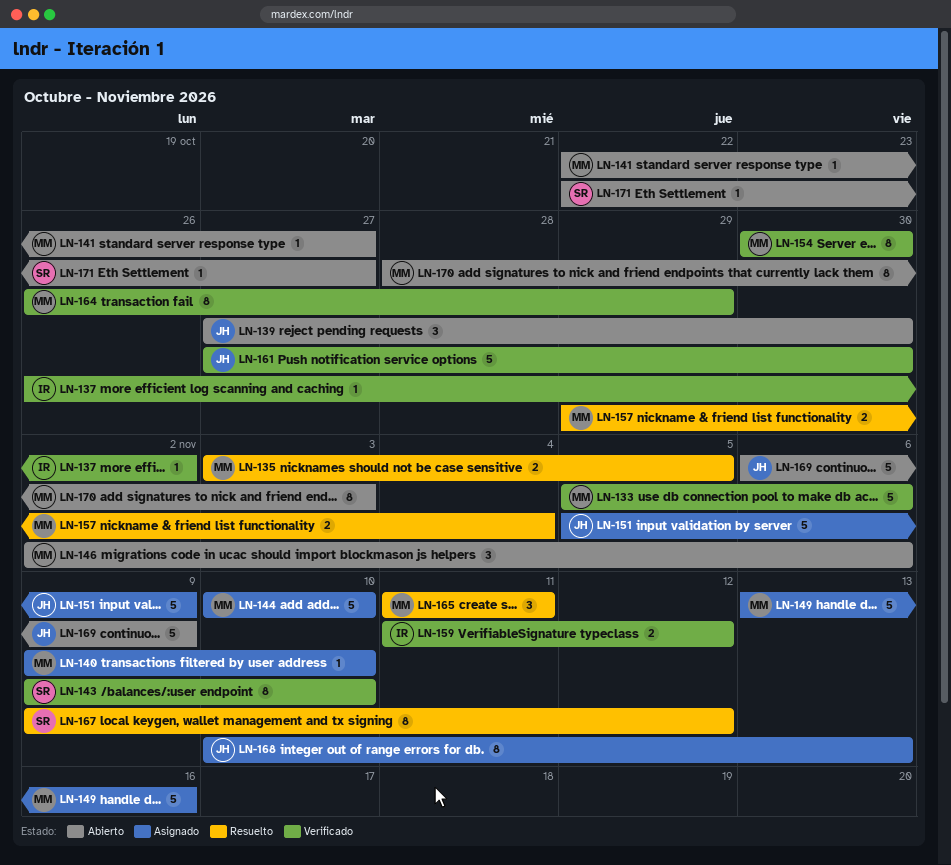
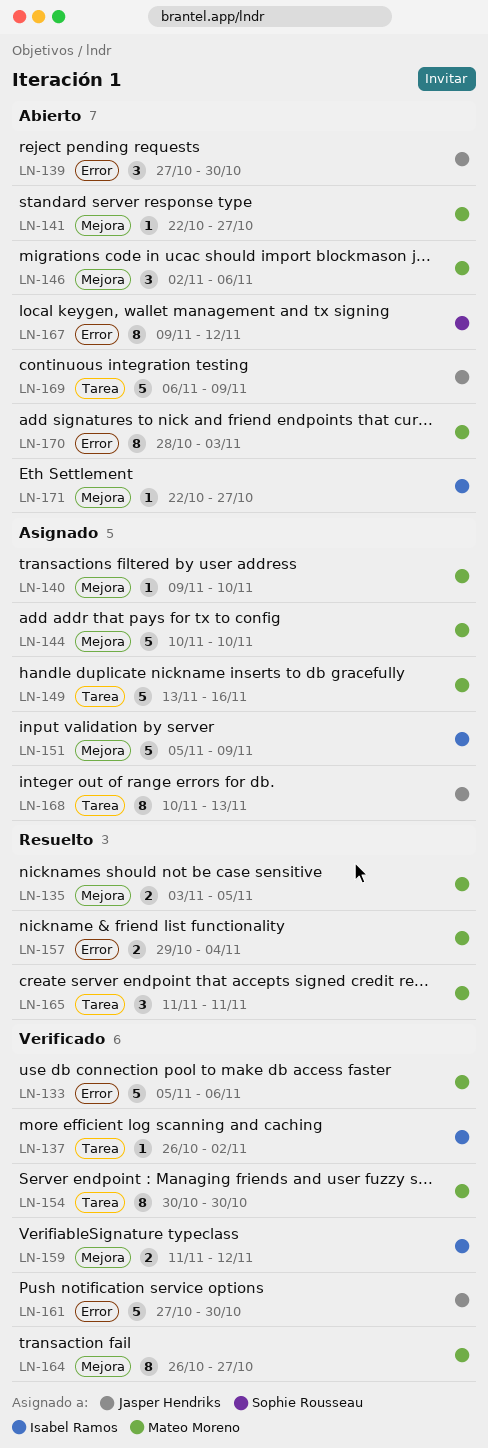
LN-143: present -> none
LN-151, owner: Jasper Hendriks -> Isabel Ramos
LN-164, due: Oct 29 -> Oct 27
LN-167, status: Resuelto -> Abierto
LN-171, owner: Sophie Rousseau -> Isabel Ramos

